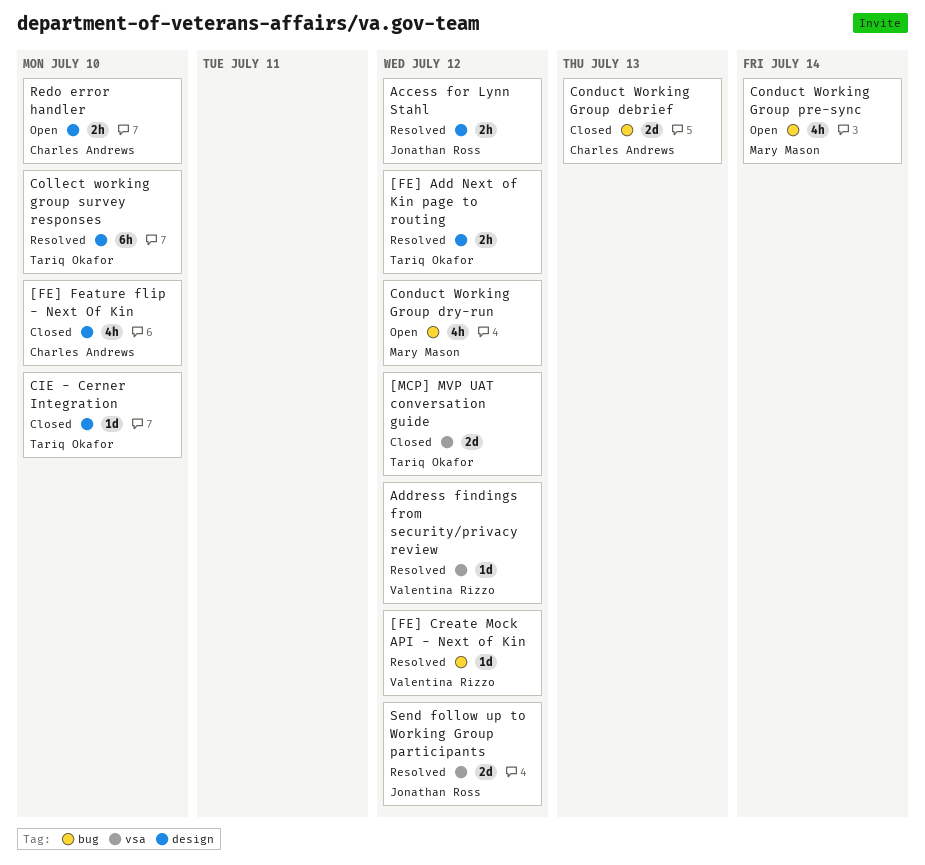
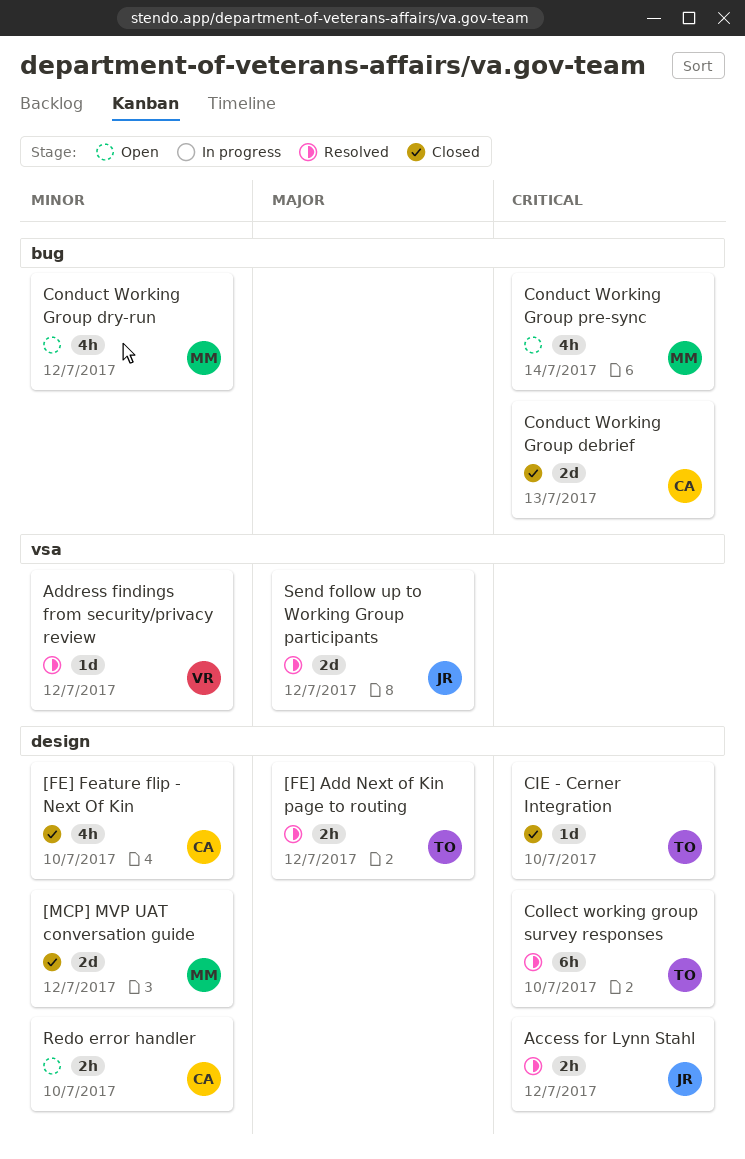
[FE] Create Mock API - Next of Kin: present -> none
[MCP] MVP UAT conversation guide, owner: Tariq Okafor -> Mary Mason
[MCP] MVP UAT conversation guide, label: vsa -> design

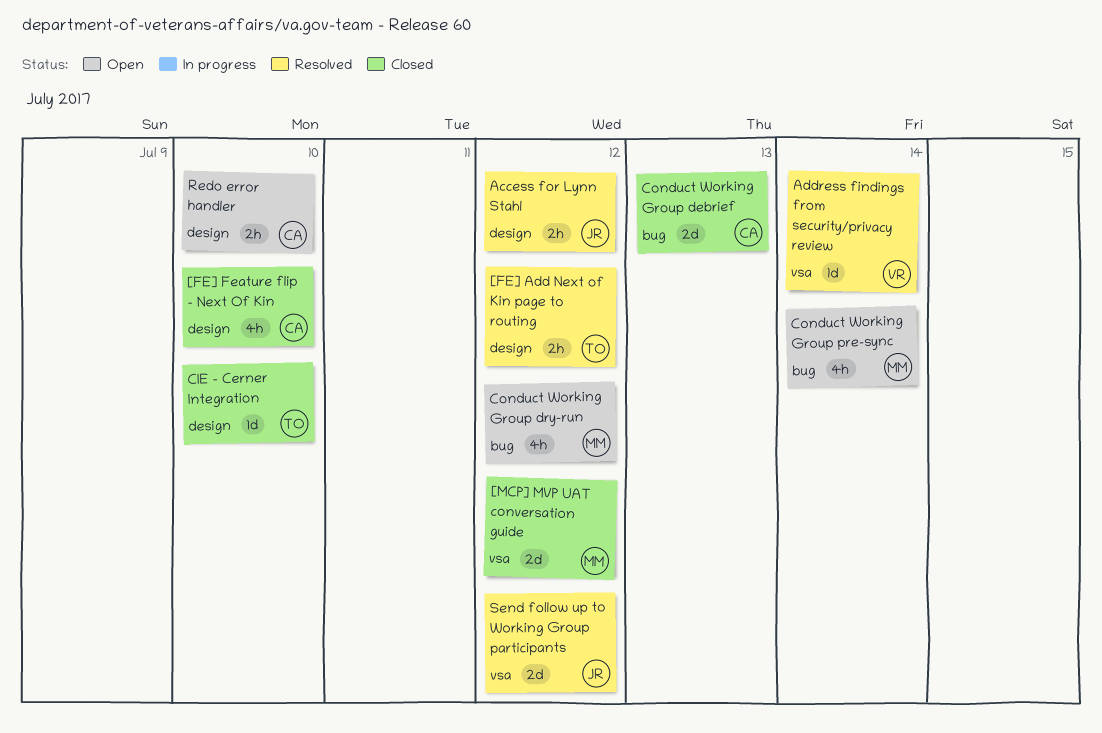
[MCP] MVP UAT conversation guide, label: design -> vsa
Address findings from security/privacy review, due: Jul 12 -> Jul 14
Collect working group survey responses: present -> none

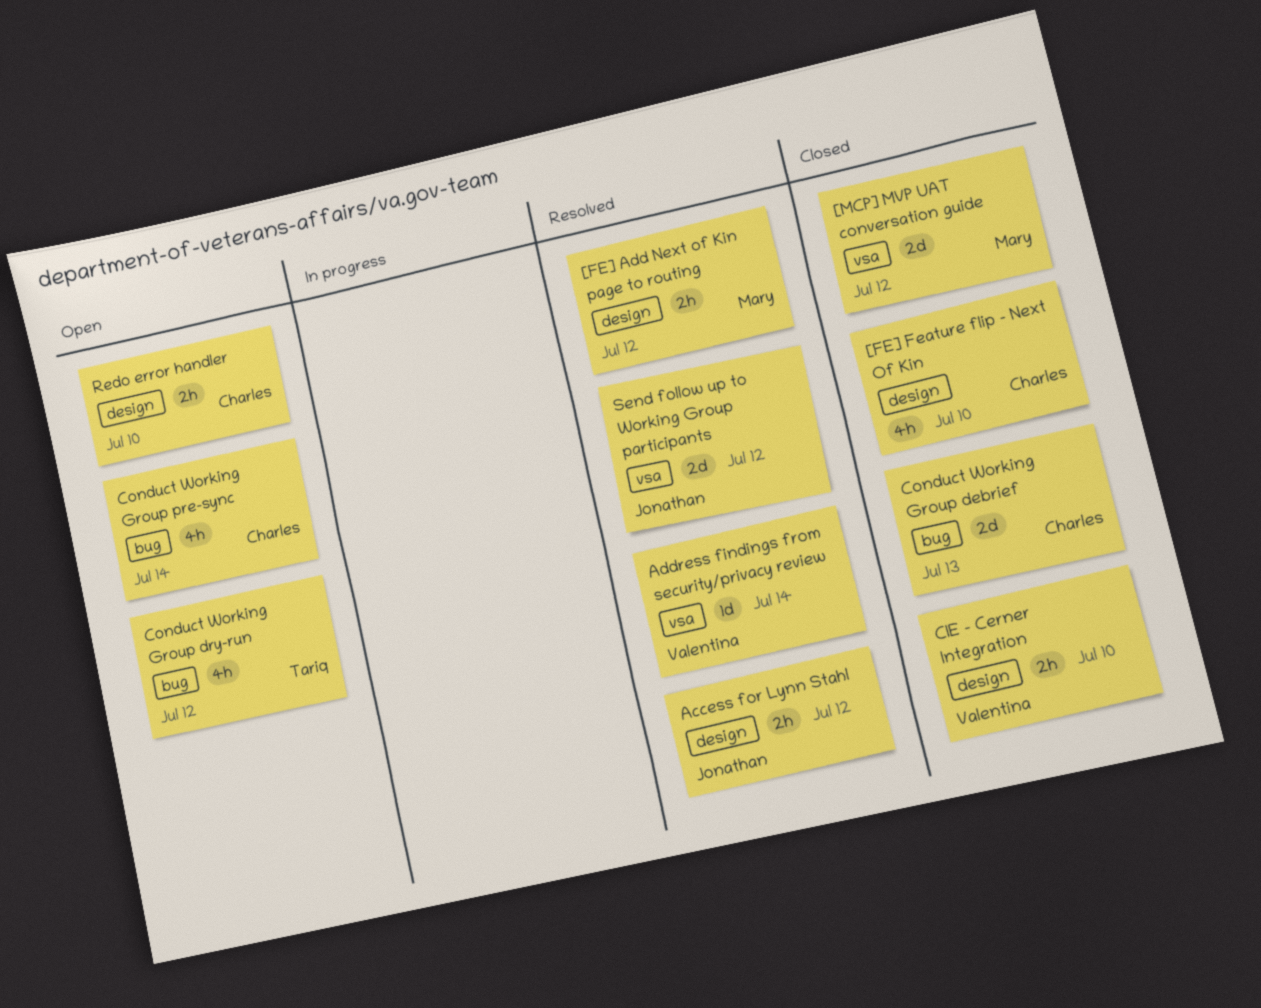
[FE] Add Next of Kin page to routing, owner: Tariq -> Mary
CIE - Cerner Integration, owner: Tariq -> Valentina
CIE - Cerner Integration, estimate: 1d -> 2h
Conduct Working Group dry-run, owner: Mary -> Tariq
Conduct Working Group pre-sync, owner: Mary -> Charles

